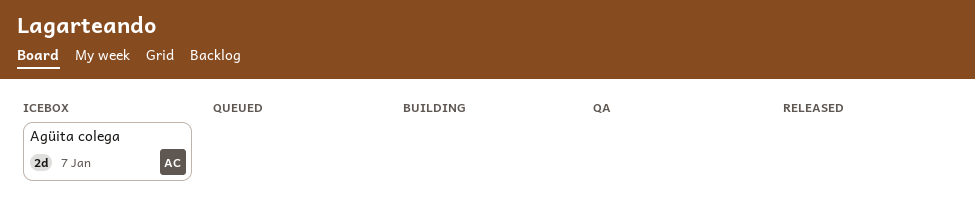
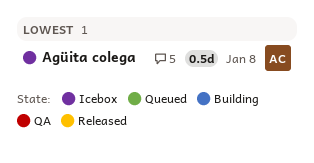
Agüita colega, estimate: 2d -> 0.5d
Agüita colega, due: Jan 7 -> Jan 8

